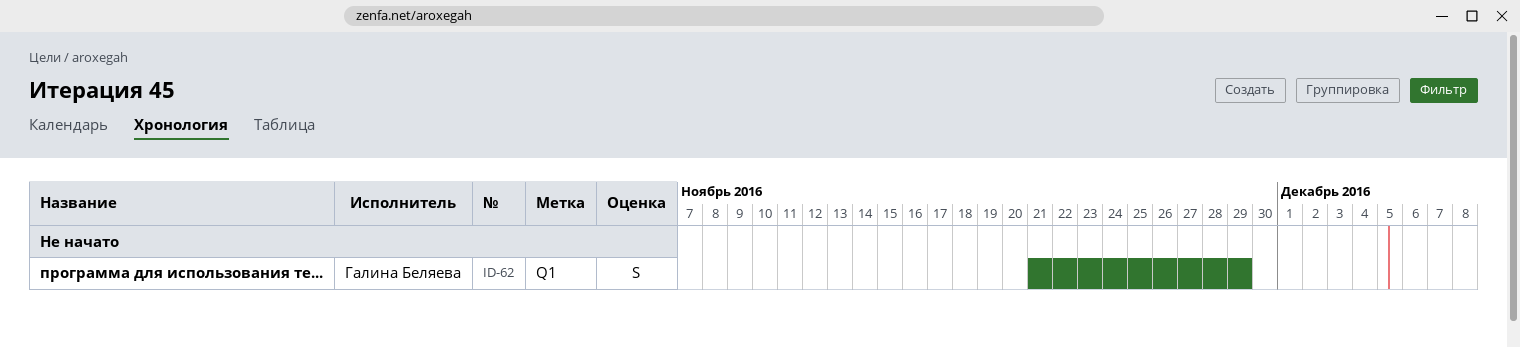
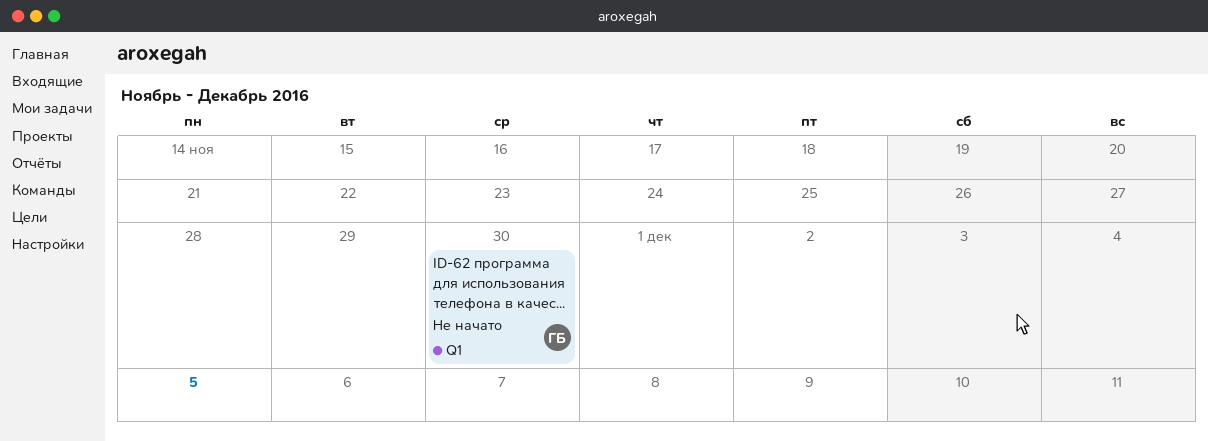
ID-62, due: Nov 29 -> Nov 30

